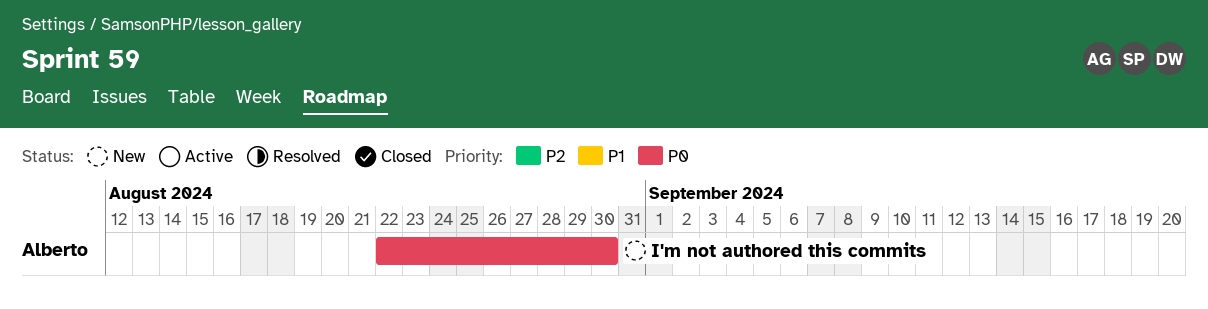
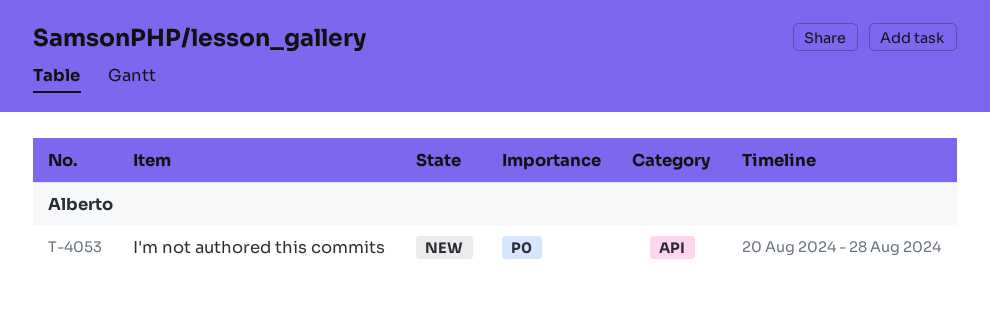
I'm not authored this commits, start: Aug 22 -> Aug 20
I'm not authored this commits, due: Aug 30 -> Aug 28

